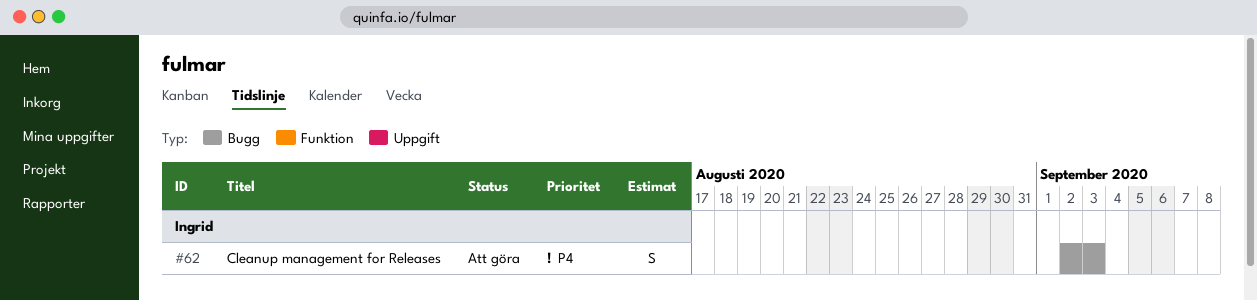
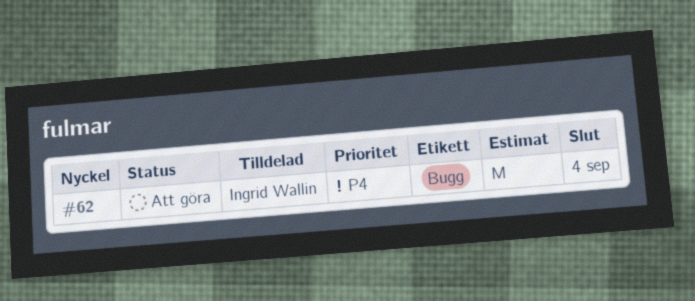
#62, estimate: S -> M
#62, due: Sep 3 -> Sep 4

